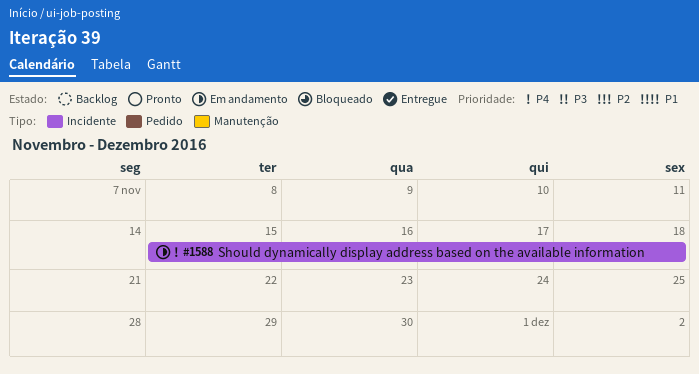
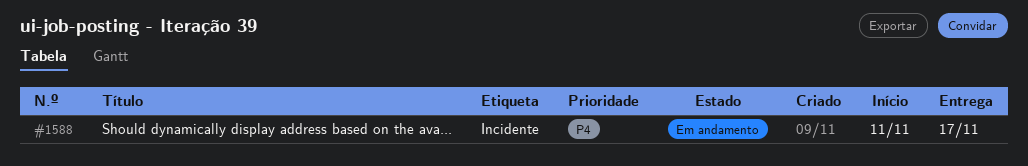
#1588, start: Nov 15 -> Nov 11
#1588, due: Nov 18 -> Nov 17

